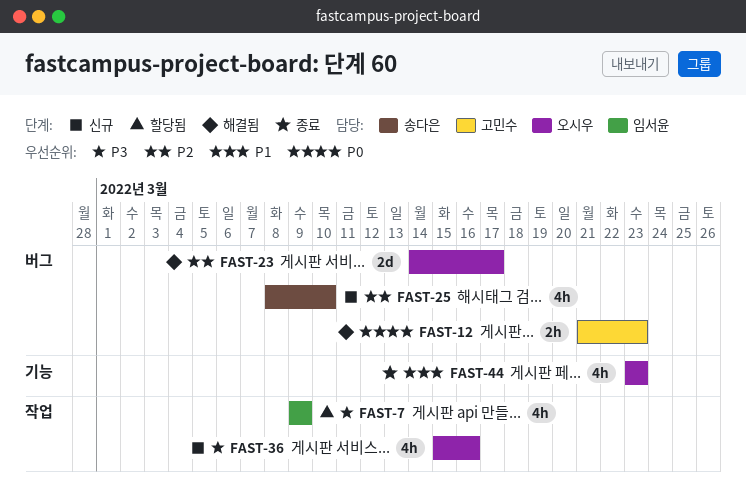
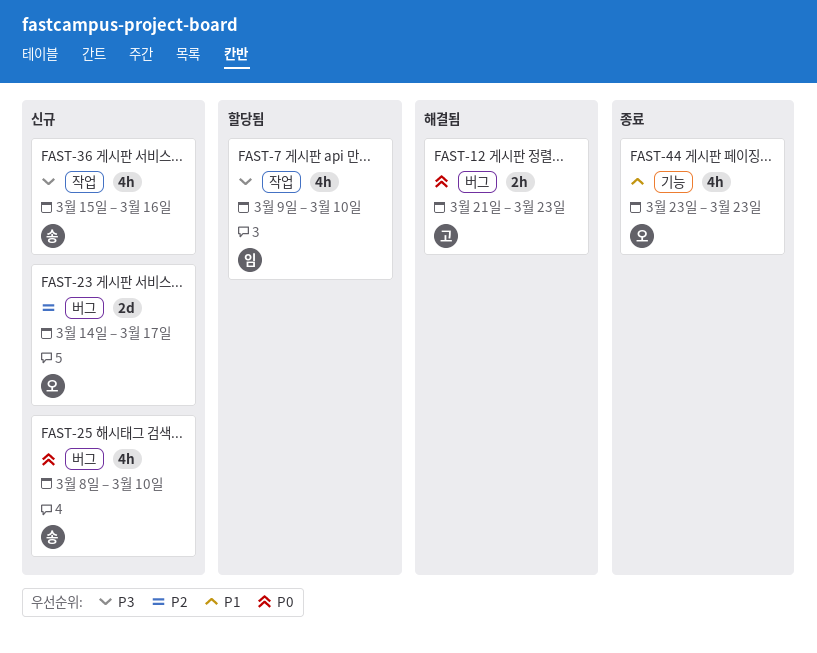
FAST-7, due: Mar 9 -> Mar 10
FAST-23, status: 해결됨 -> 신규
FAST-25, priority: P2 -> P0
FAST-36, owner: 오시우 -> 송다은

